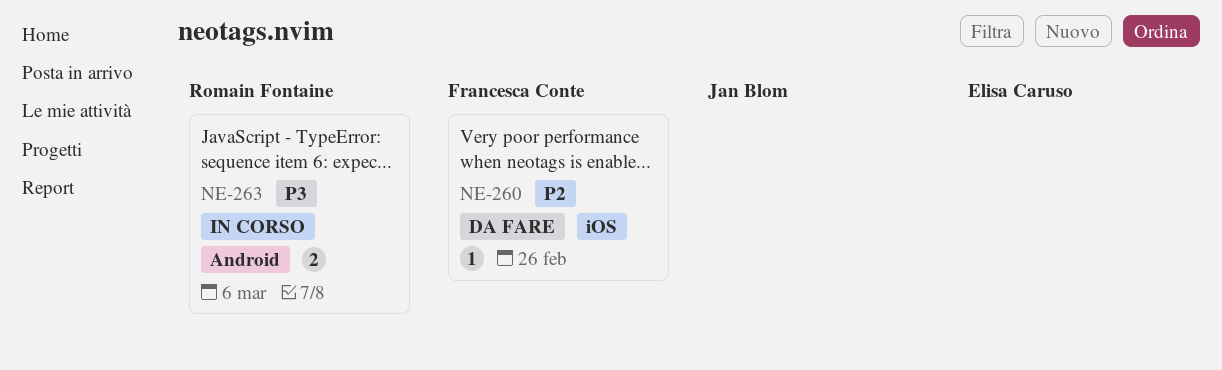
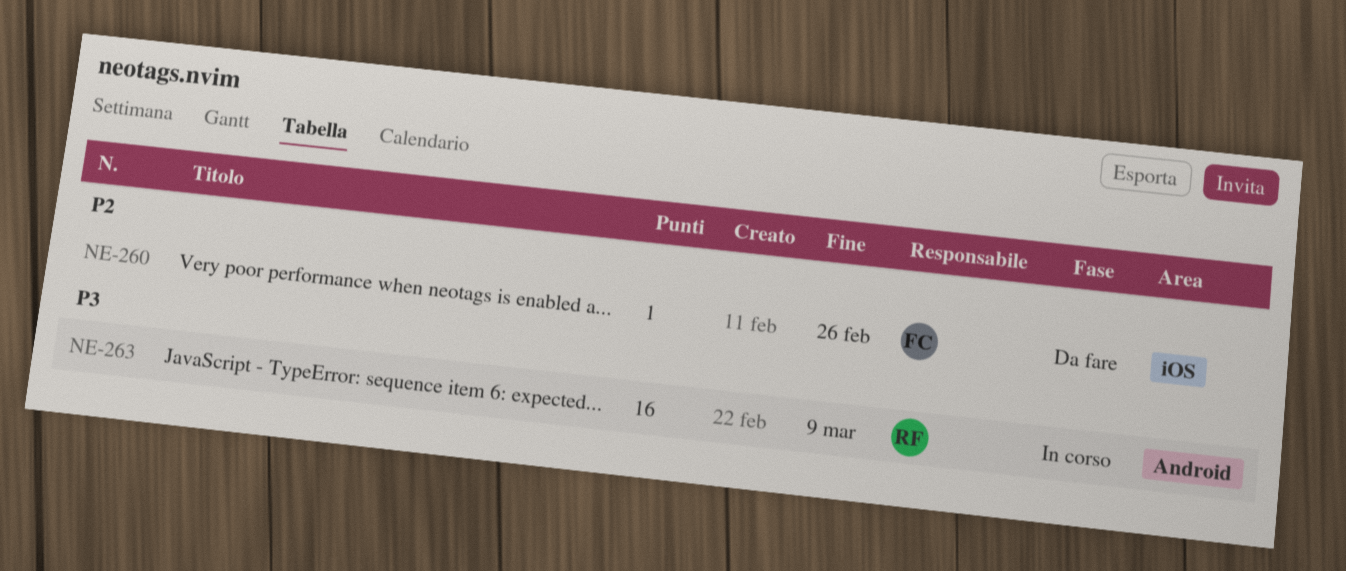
NE-263, estimate: 2 -> 16
NE-263, due: Mar 6 -> Mar 9

